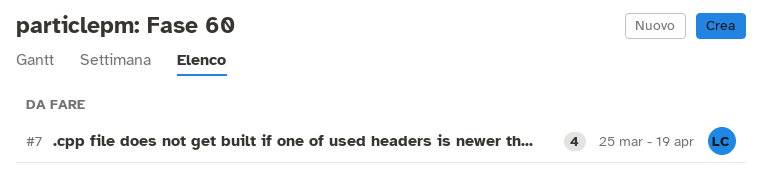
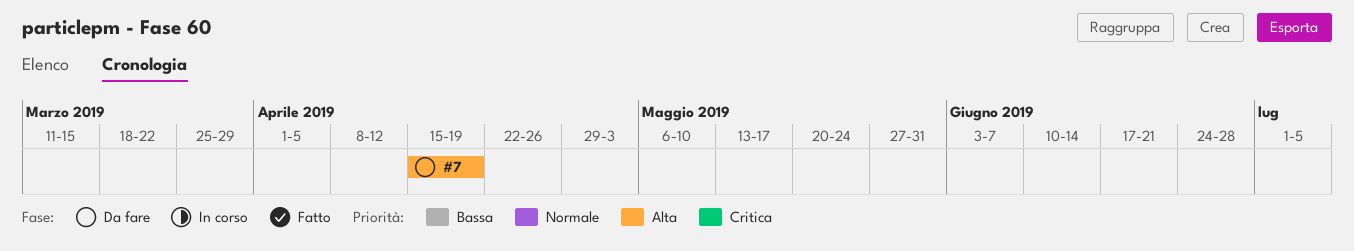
#7, start: Mar 25 -> Apr 15

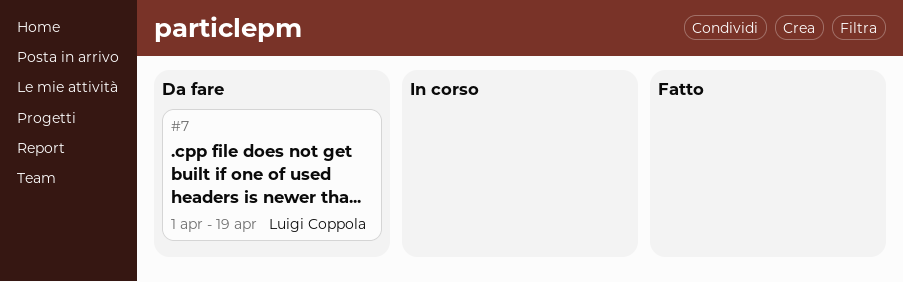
#7, start: Apr 15 -> Apr 1

